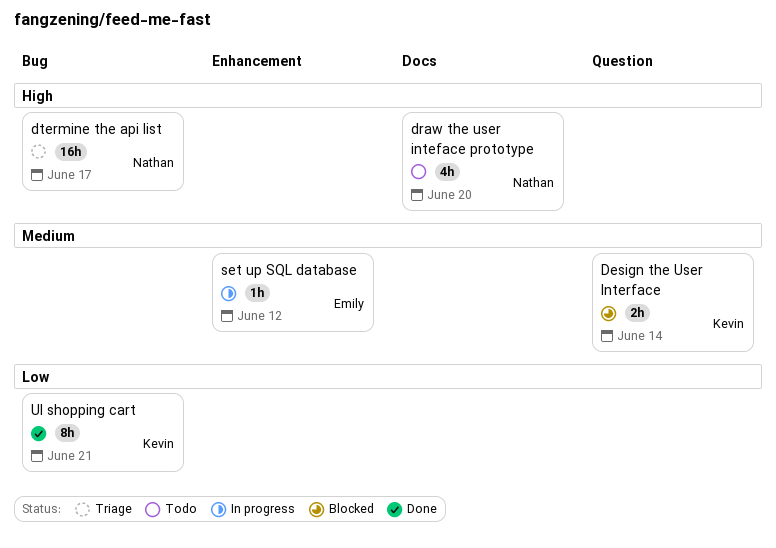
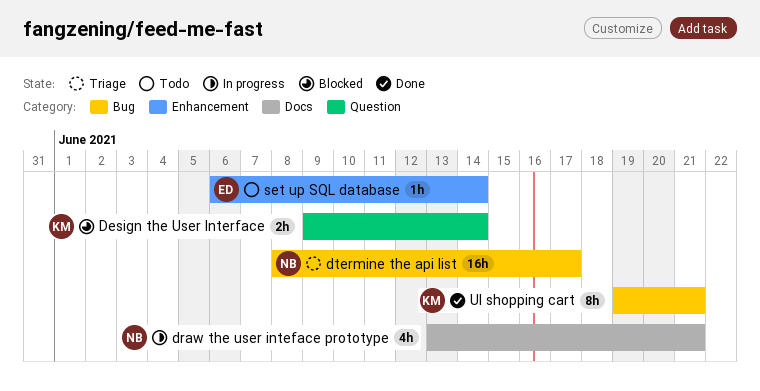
draw the user inteface prototype, status: Todo -> In progress
draw the user inteface prototype, due: Jun 20 -> Jun 21
set up SQL database, status: In progress -> Todo
set up SQL database, due: Jun 12 -> Jun 14

